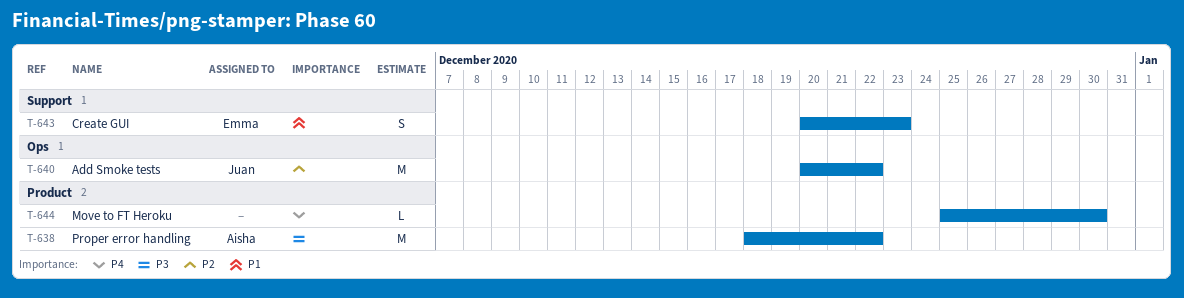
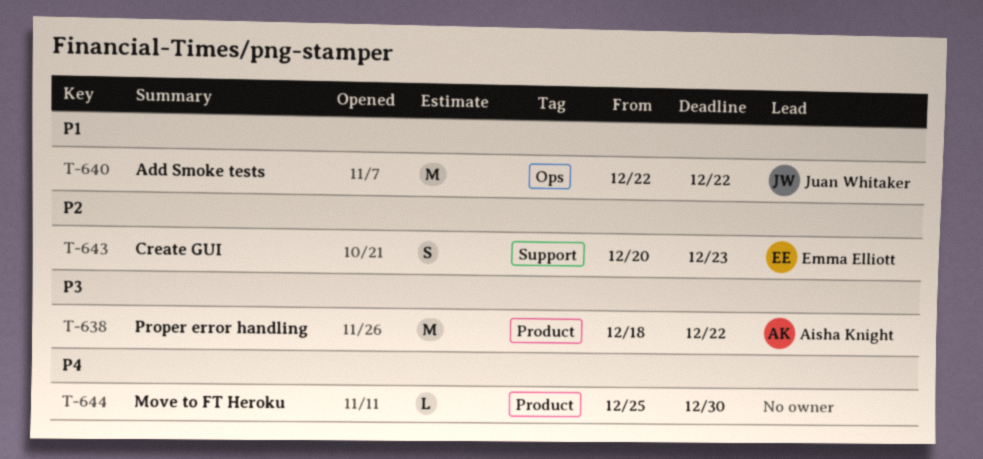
T-640, priority: P2 -> P1
T-640, start: Dec 20 -> Dec 22
T-643, priority: P1 -> P2

